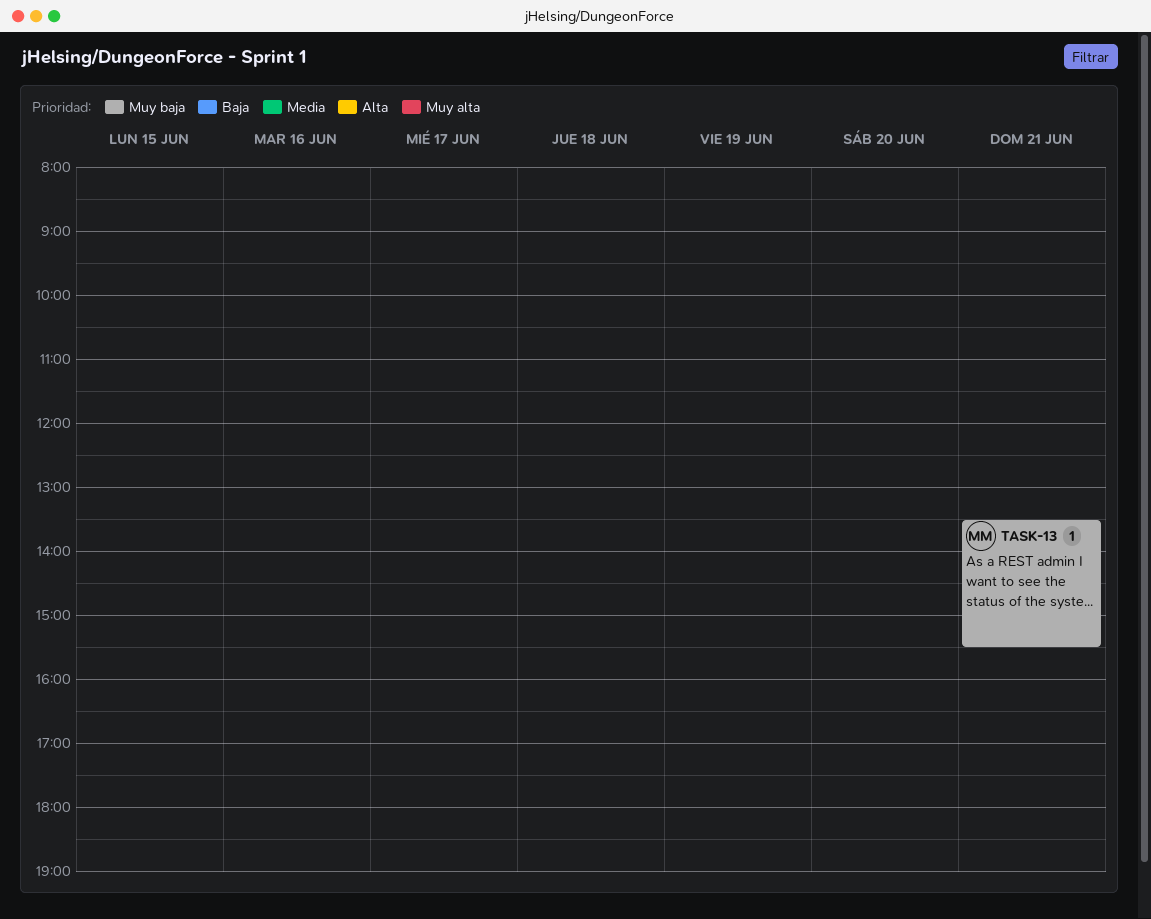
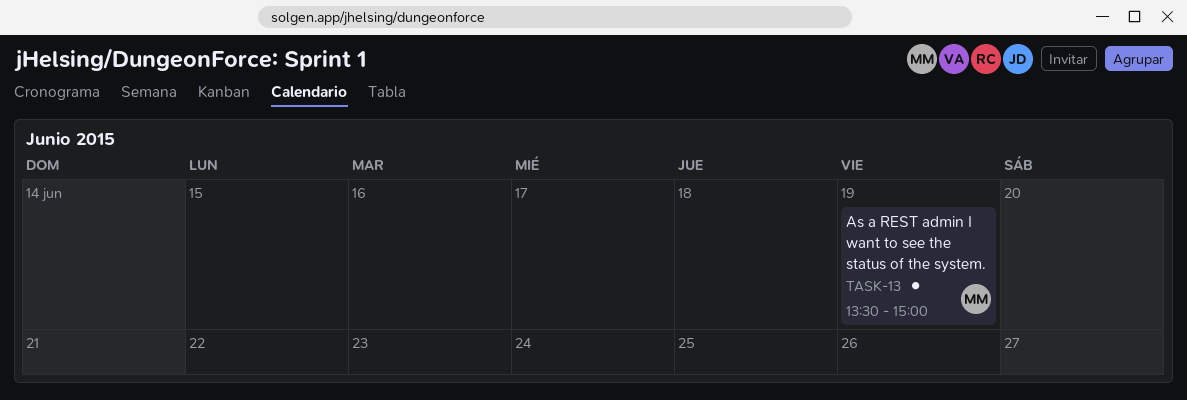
TASK-13, day: Jun 21 -> Jun 19
TASK-13, ends: 15:30 -> 15:00

